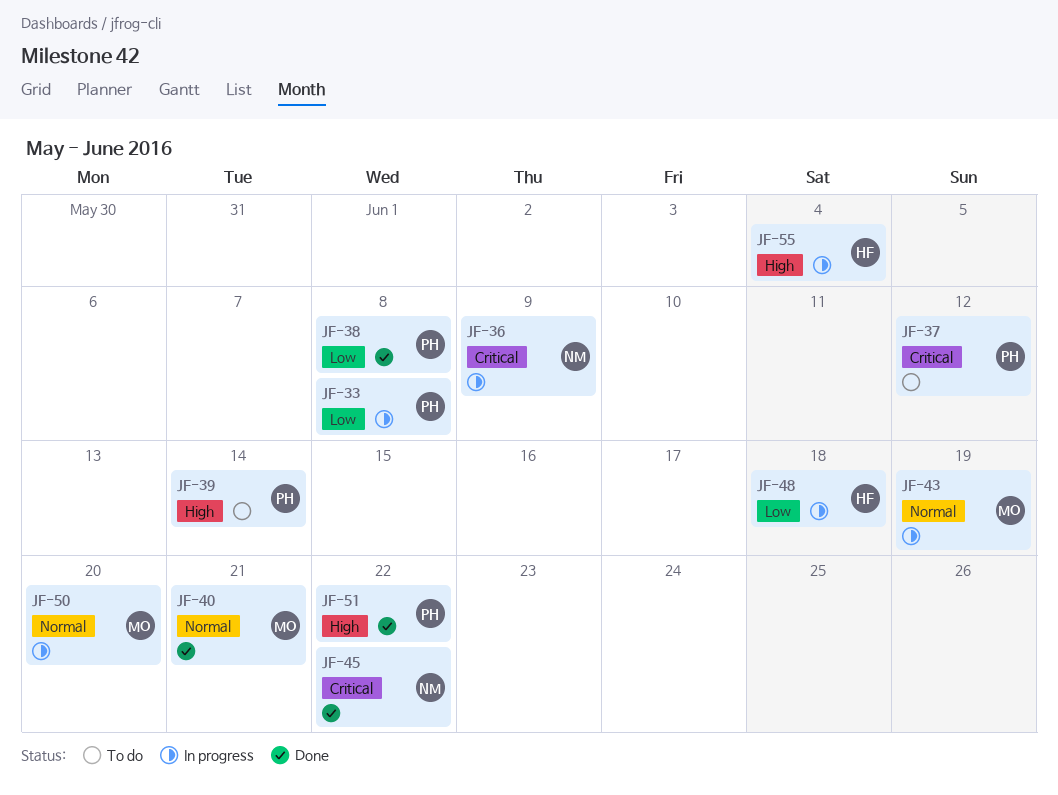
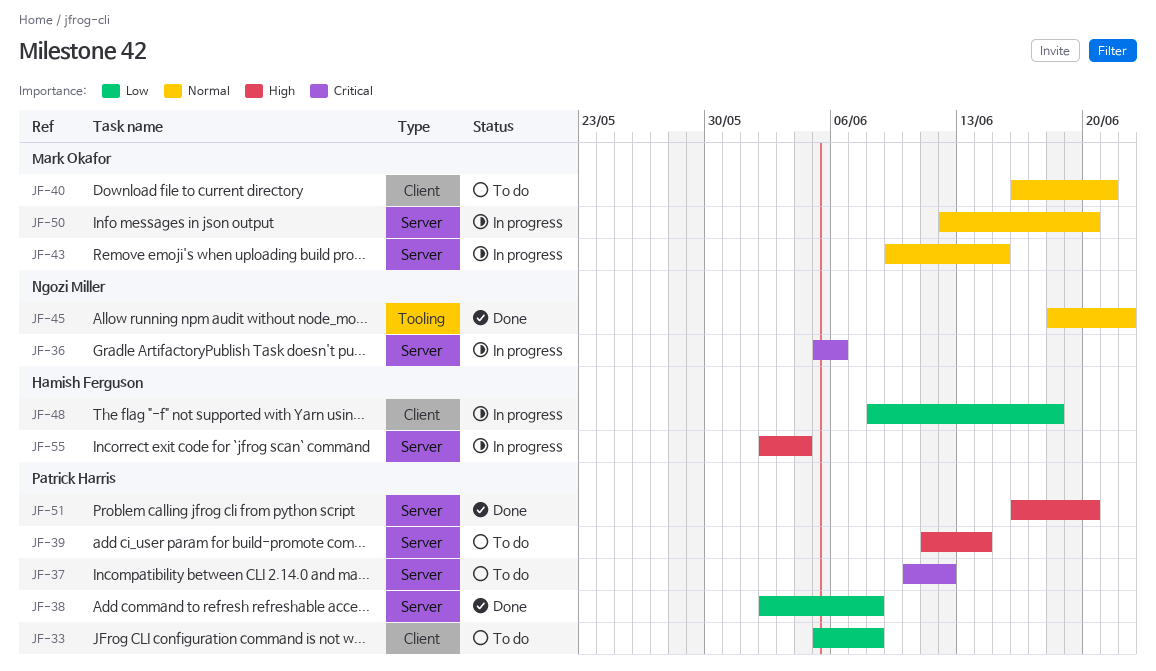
JF-33, status: In progress -> To do
JF-36, due: Jun 9 -> Jun 6
JF-40, status: Done -> To do
JF-43, due: Jun 19 -> Jun 15
JF-45, priority: Critical -> Normal
JF-51, due: Jun 22 -> Jun 20

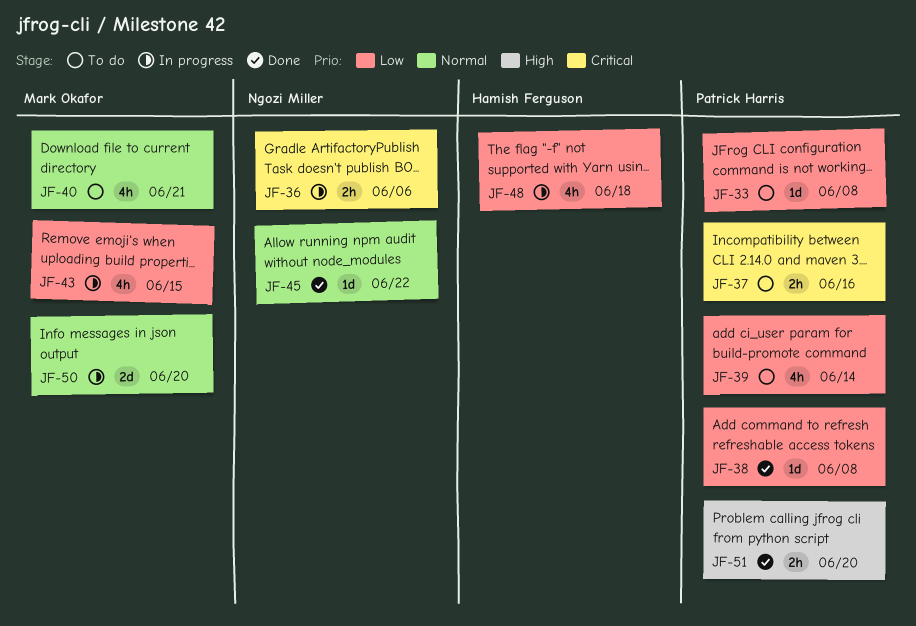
JF-37, due: Jun 12 -> Jun 16
JF-39, priority: High -> Low
JF-43, priority: Normal -> Low
JF-55: present -> none

